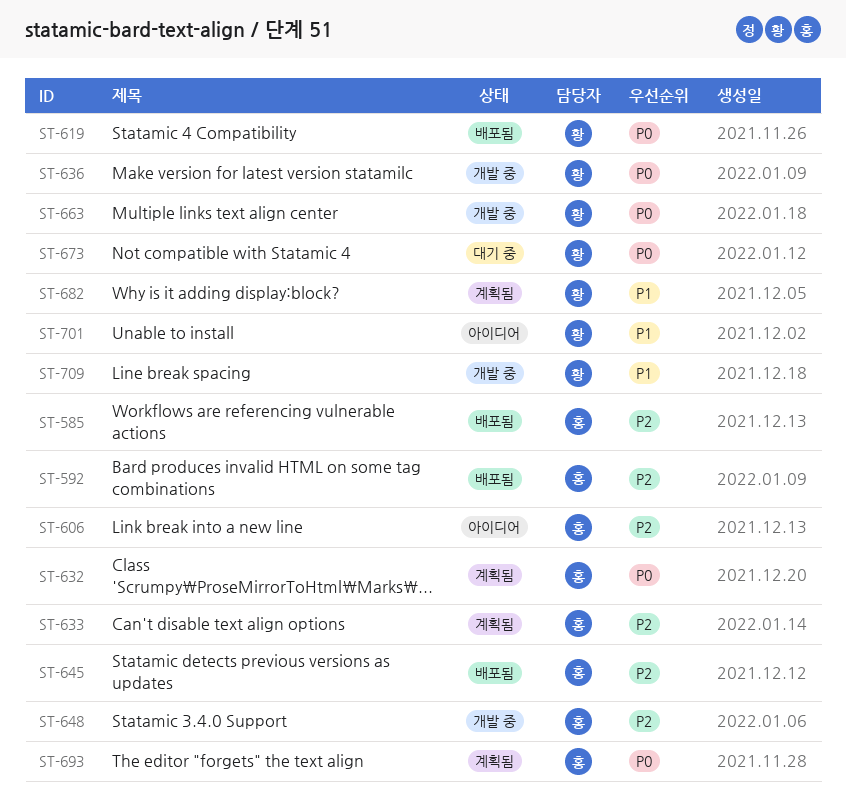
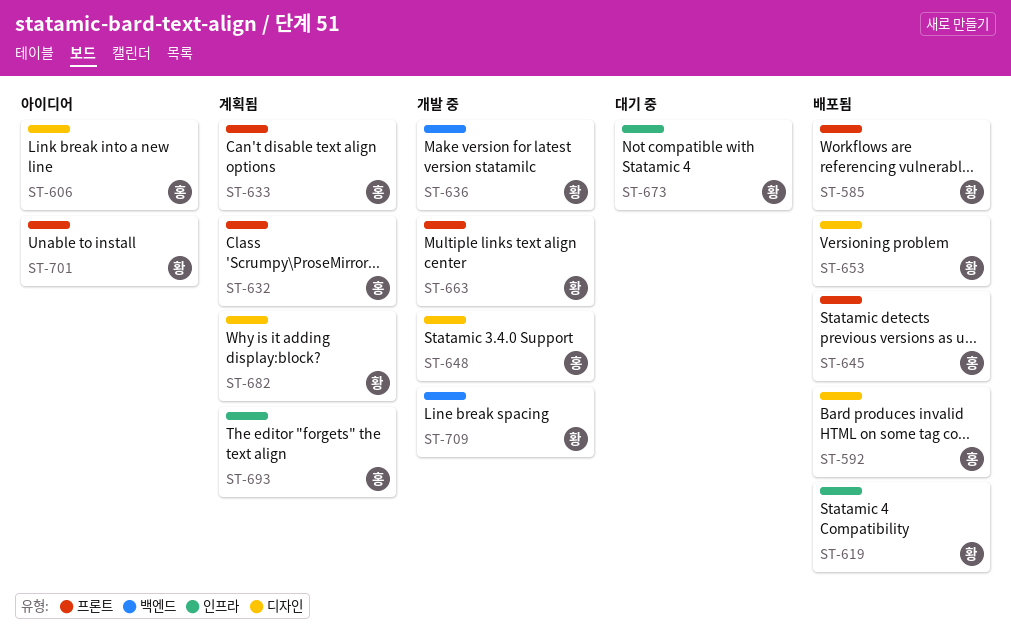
ST-585, owner: 홍 -> 황
ST-653: none -> present

